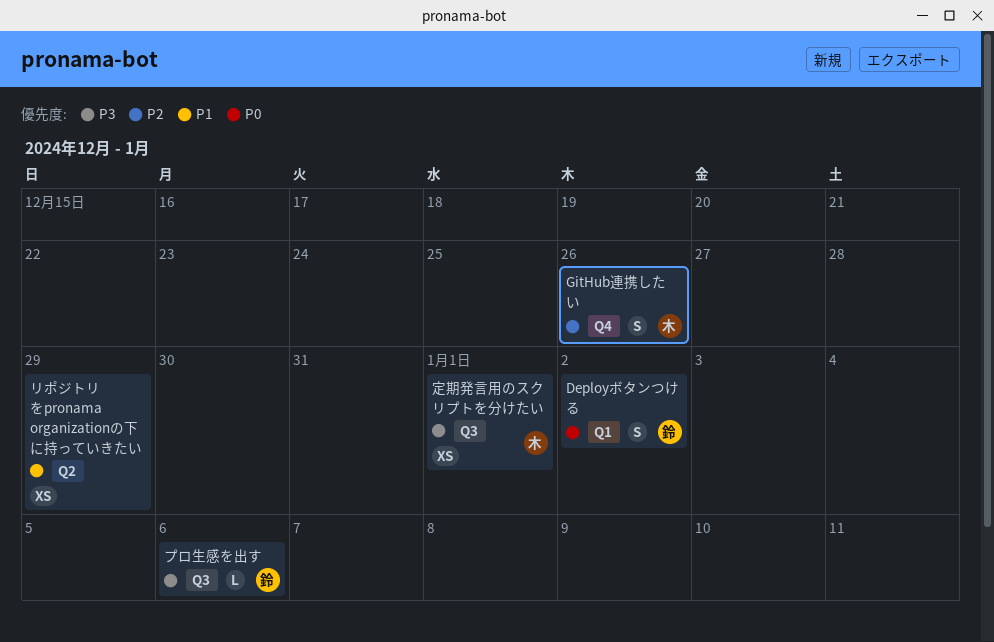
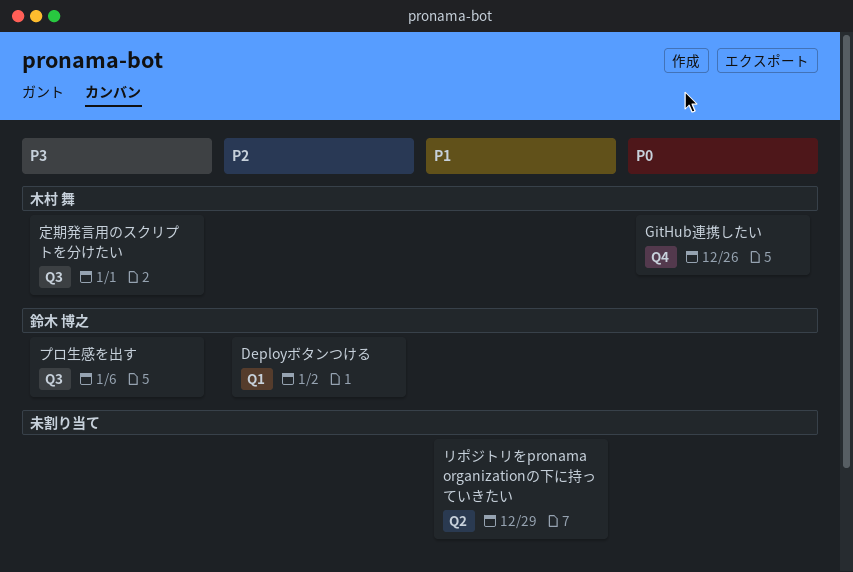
Deployボタンつける, priority: P0 -> P2
GitHub連携したい, priority: P2 -> P0

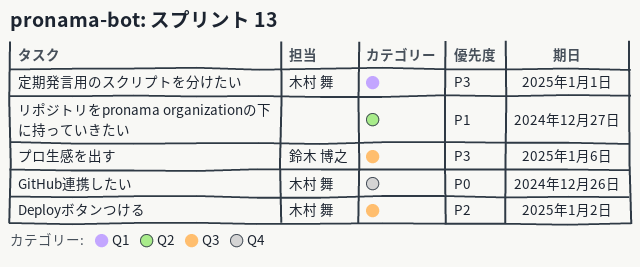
Deployボタンつける, owner: 鈴木 博之 -> 木村 舞
Deployボタンつける, label: Q1 -> Q3
リポジトリをpronama organizationの下に持っていきたい, due: Dec 29 -> Dec 27
定期発言用のスクリプトを分けたい, label: Q3 -> Q1

